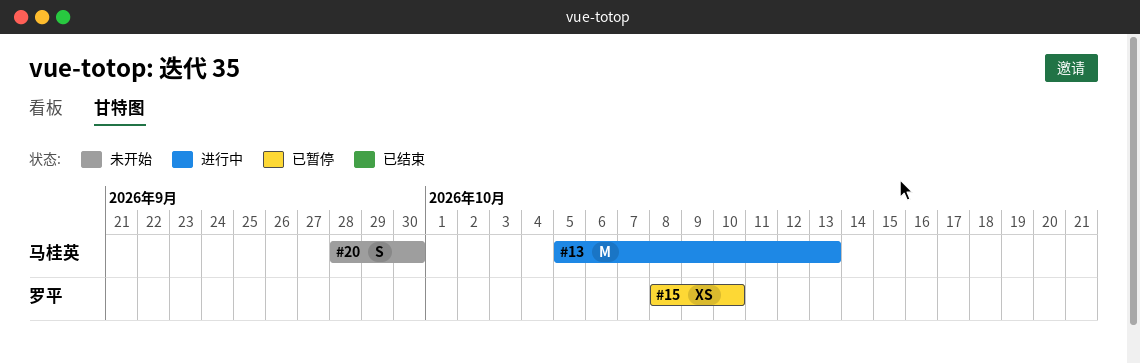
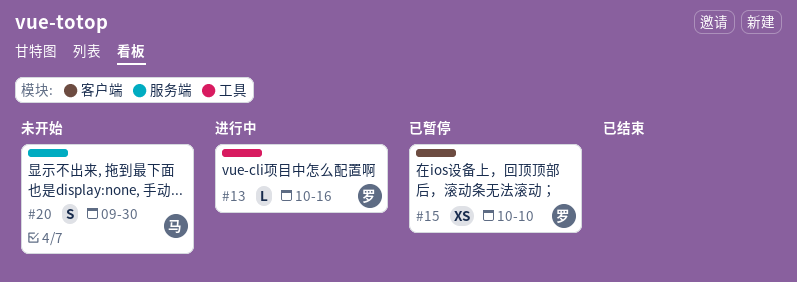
#13, owner: 马桂英 -> 罗平
#13, estimate: M -> L
#13, due: Oct 13 -> Oct 16

